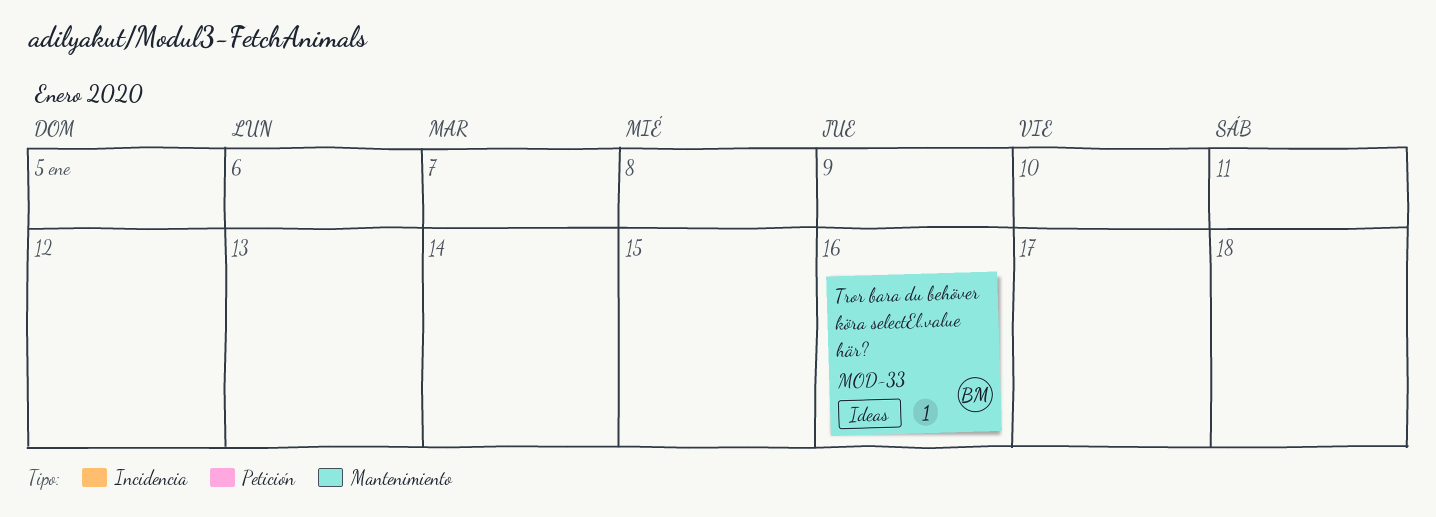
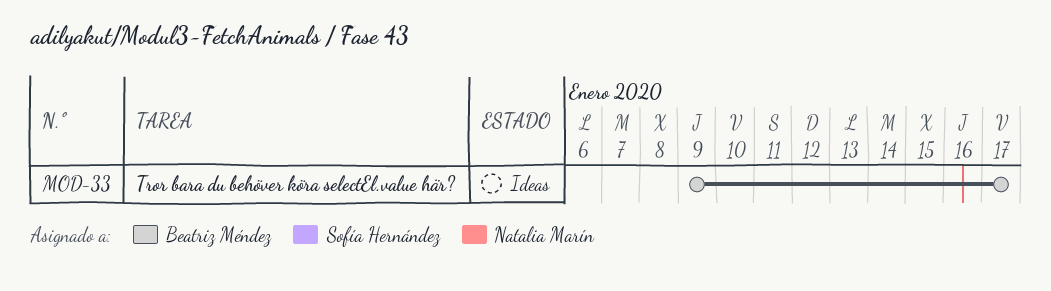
MOD-33, due: Jan 16 -> Jan 17

